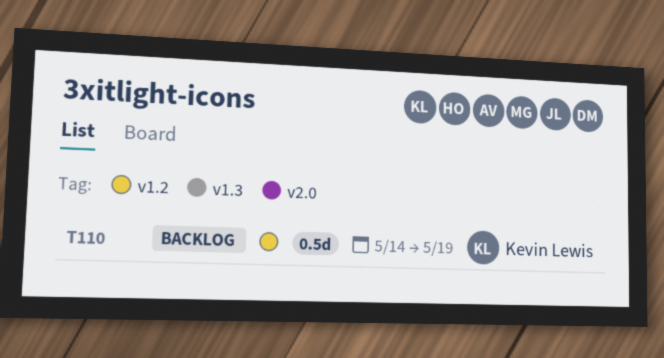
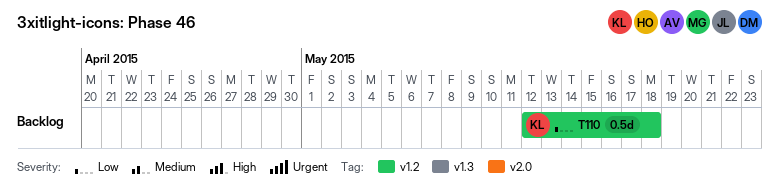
T110, start: May 14 -> May 12
T110, due: May 19 -> May 18

